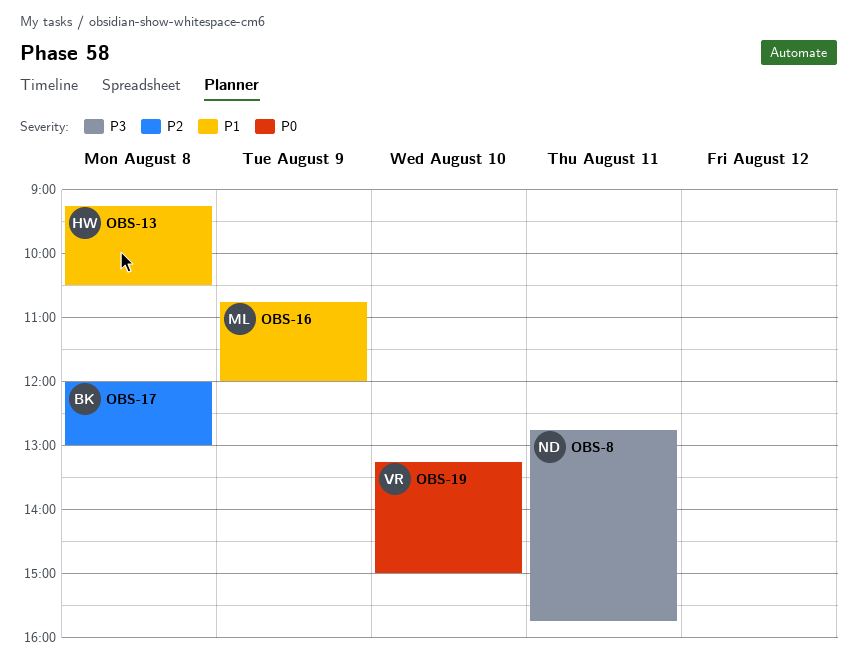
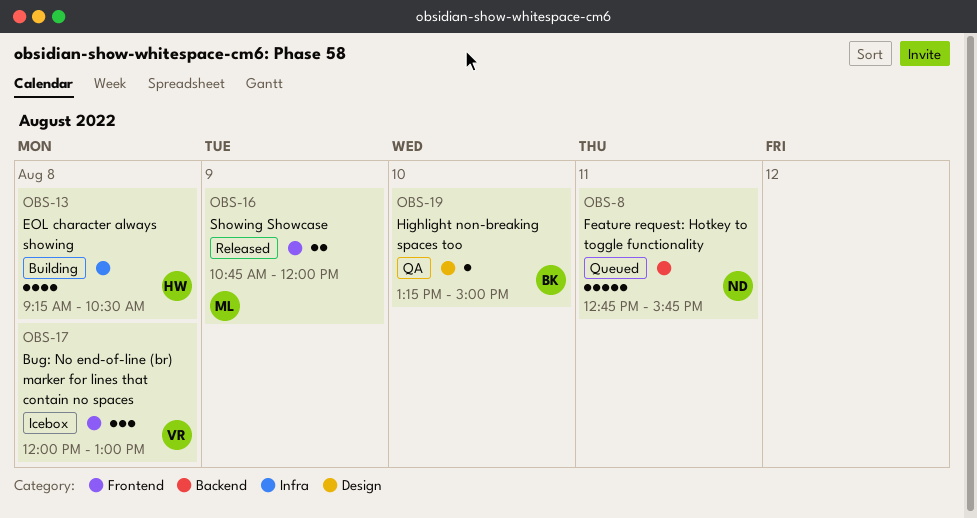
OBS-17, owner: BK -> VR
OBS-19, owner: VR -> BK

